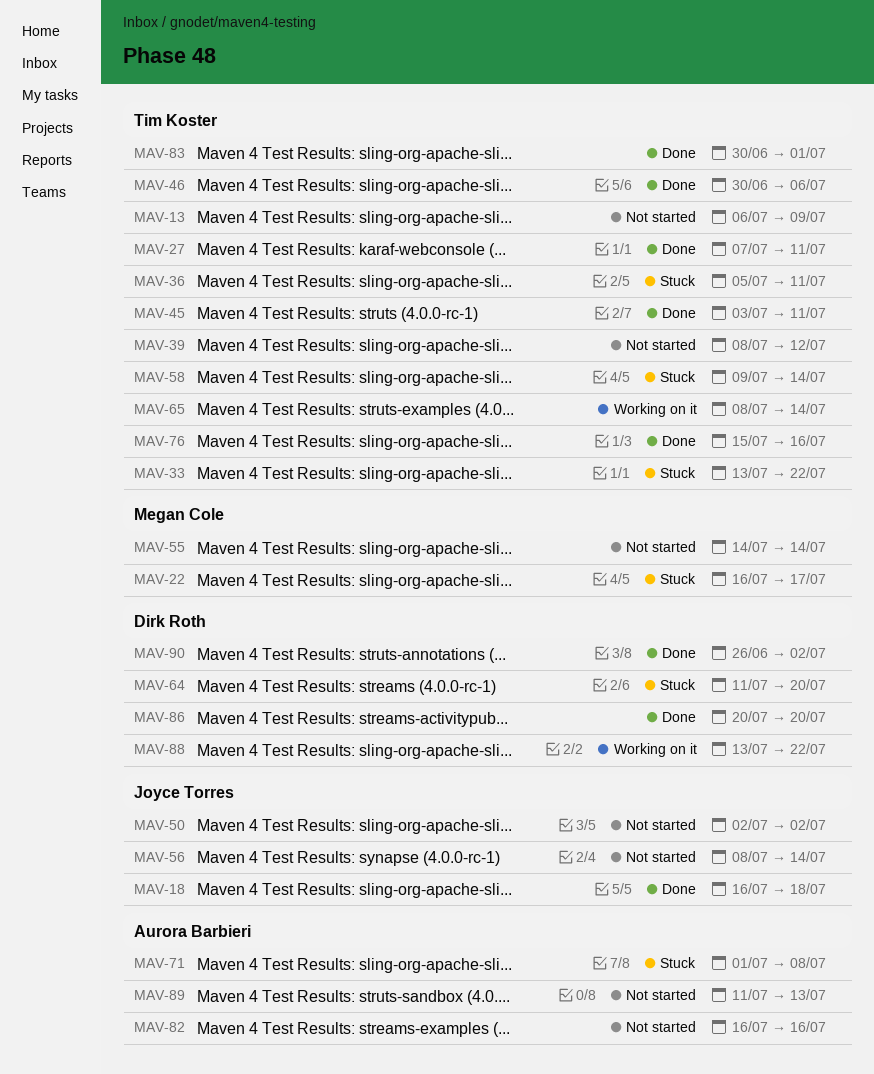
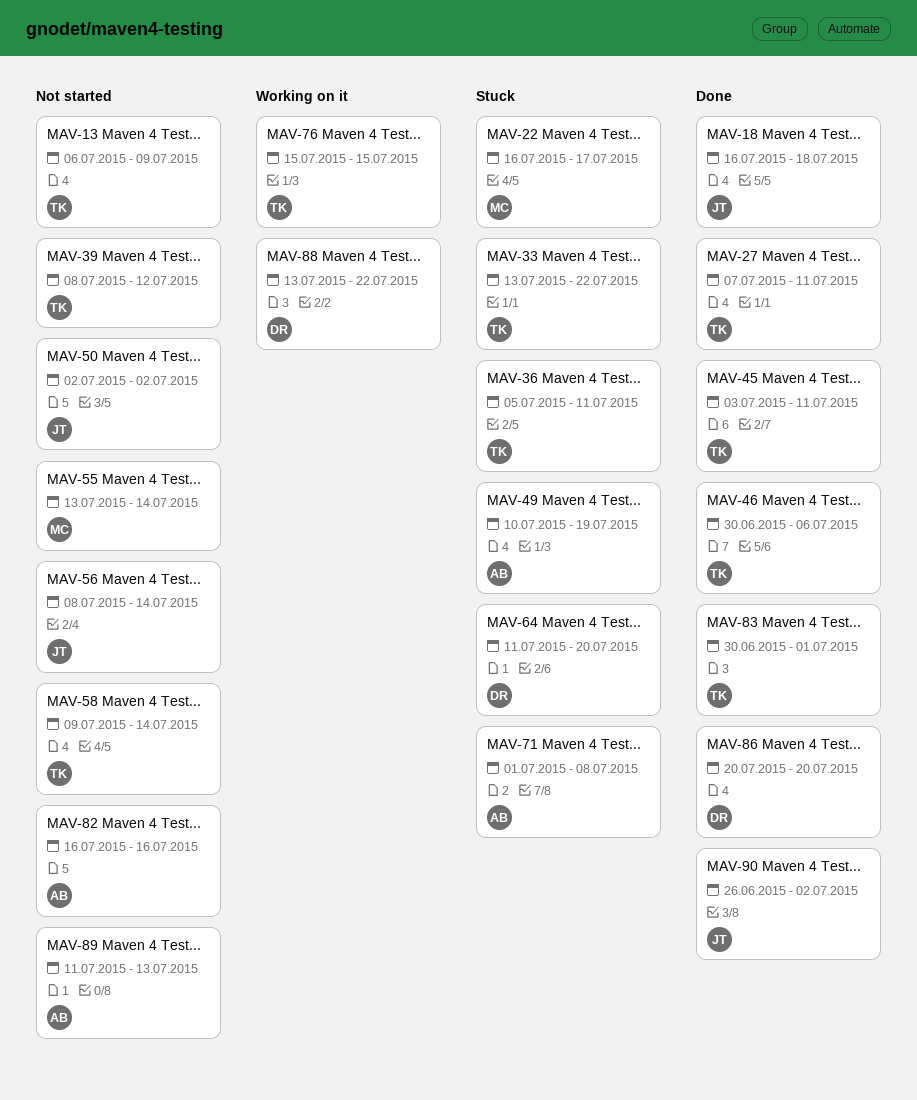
MAV-49: none -> present
MAV-55, start: Jul 14 -> Jul 13
MAV-58, status: Stuck -> Not started
MAV-65: present -> none
MAV-76, status: Done -> Working on it
MAV-76, due: Jul 16 -> Jul 15
MAV-90, owner: Dirk Roth -> Joyce Torres

